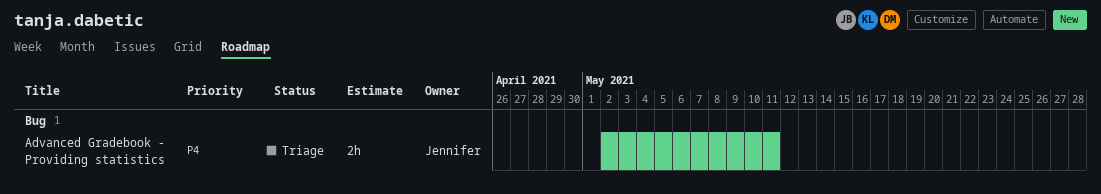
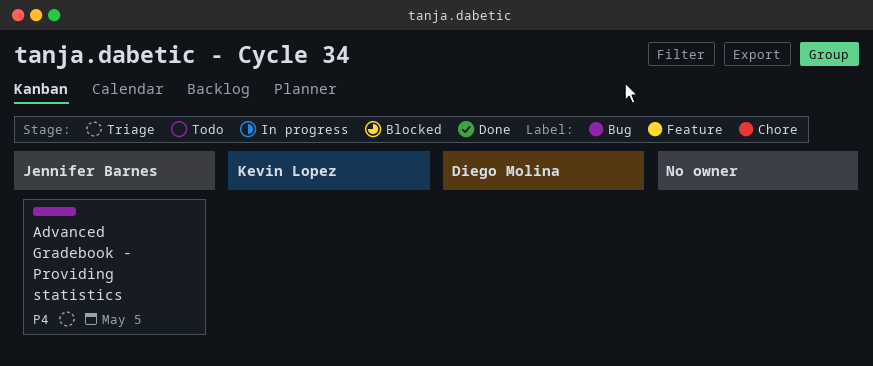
Advanced Gradebook - Providing statistics, due: May 11 -> May 5

